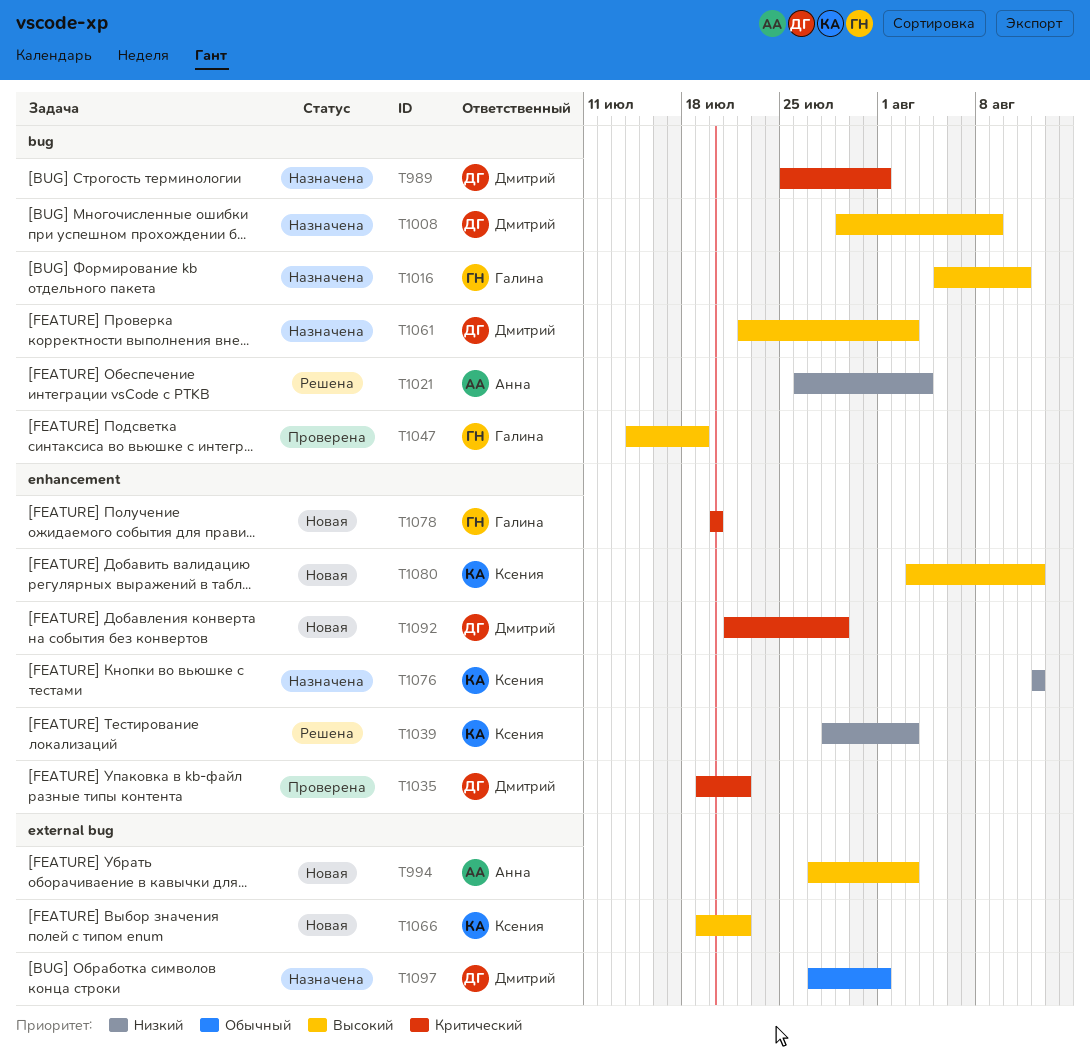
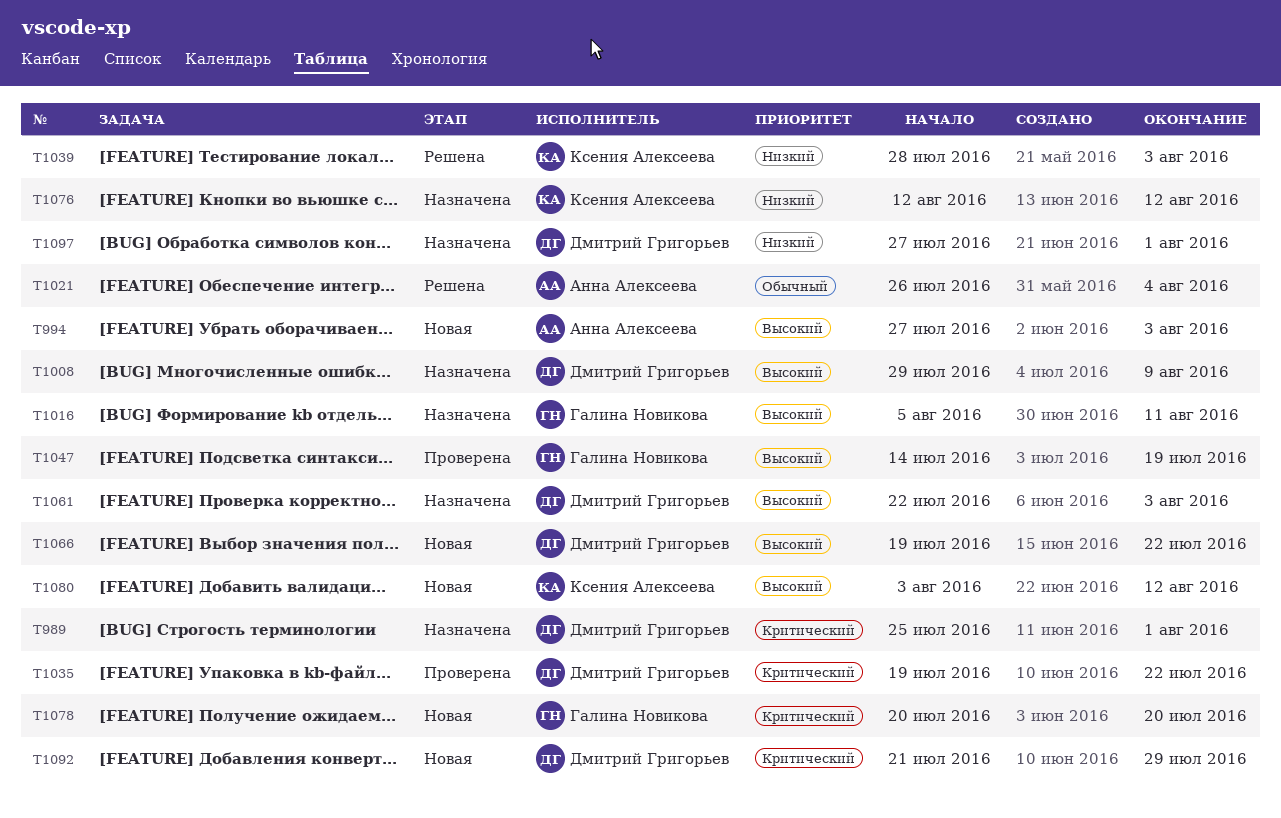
T1021, priority: Низкий -> Обычный
T1066, owner: Ксения Алексеева -> Дмитрий Григорьев
T1097, priority: Обычный -> Низкий

